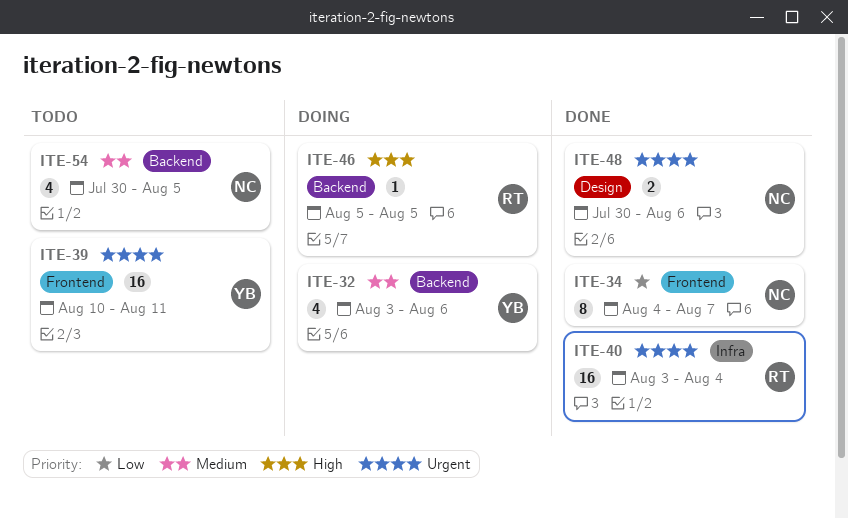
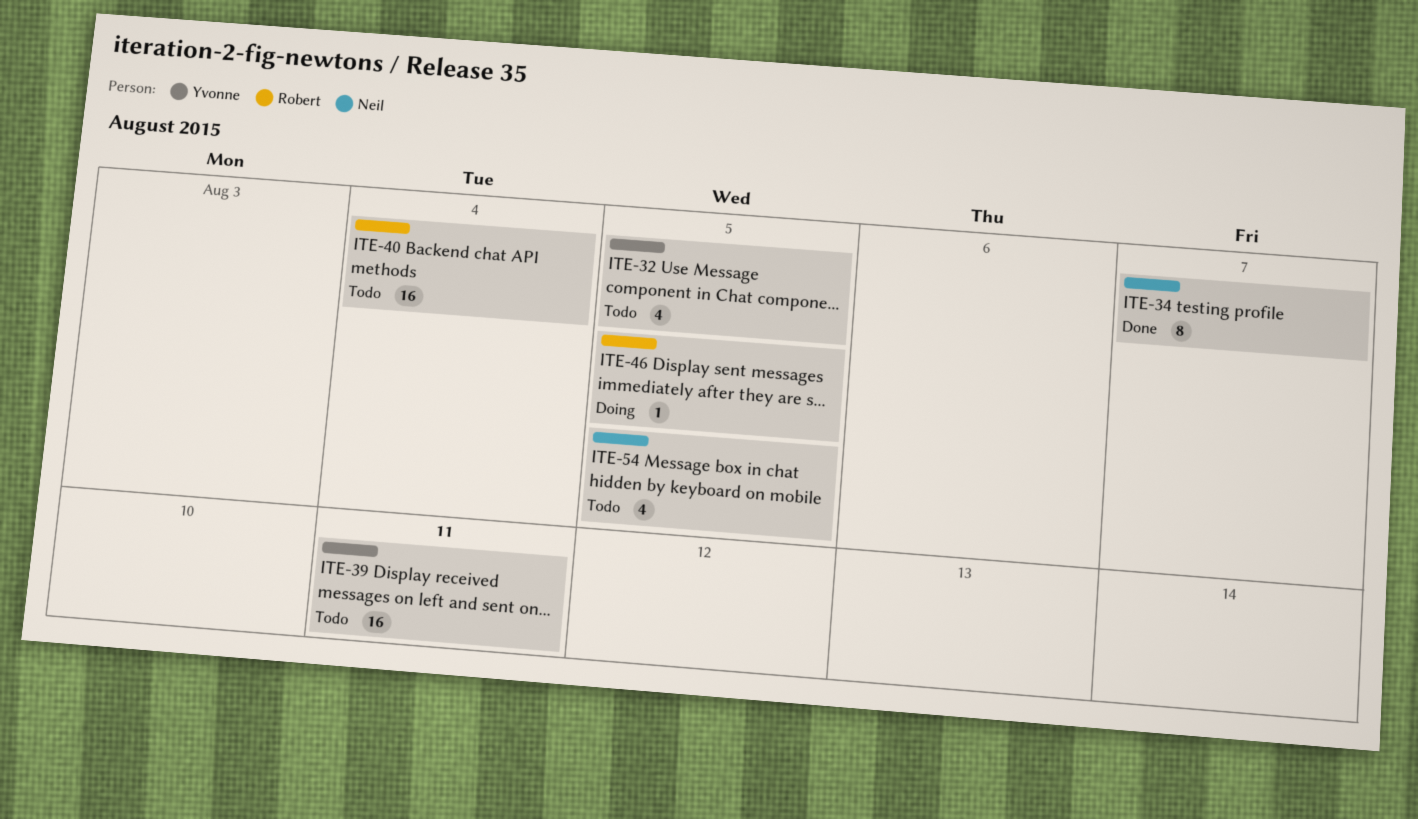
ITE-32, status: Doing -> Todo
ITE-32, due: Aug 6 -> Aug 5
ITE-40, status: Done -> Todo
ITE-48: present -> none

